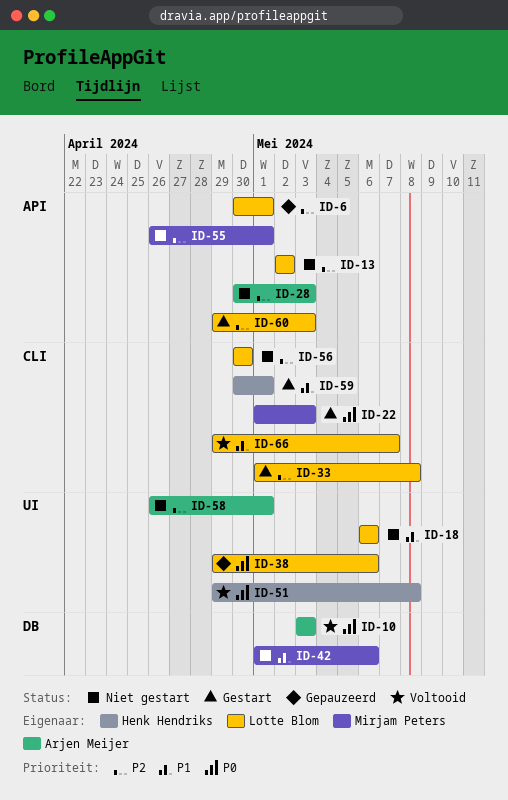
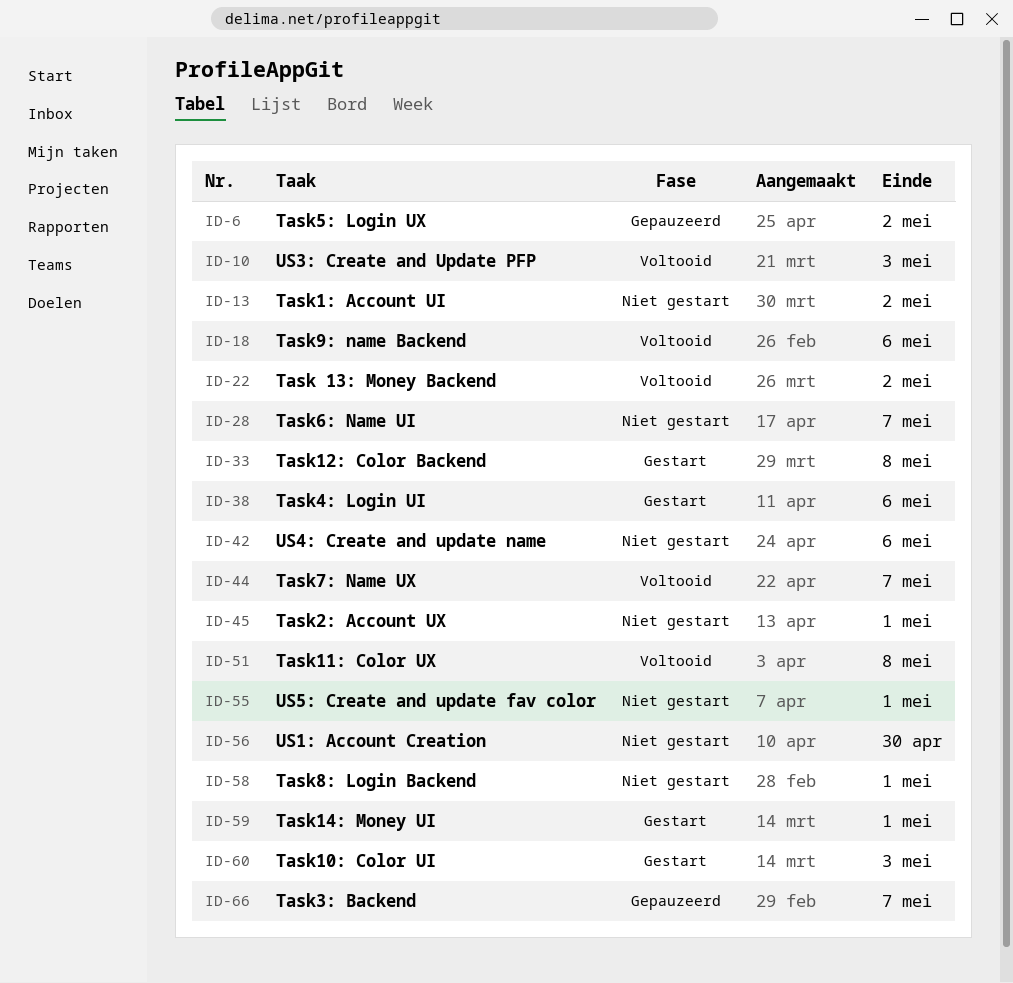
ID-6, due: May 1 -> May 2
ID-18, status: Niet gestart -> Voltooid
ID-22, status: Gestart -> Voltooid
ID-22, due: May 3 -> May 2
ID-28, due: May 3 -> May 7
ID-38, status: Gepauzeerd -> Gestart
ID-44: none -> present
ID-45: none -> present
ID-66, status: Voltooid -> Gepauzeerd

